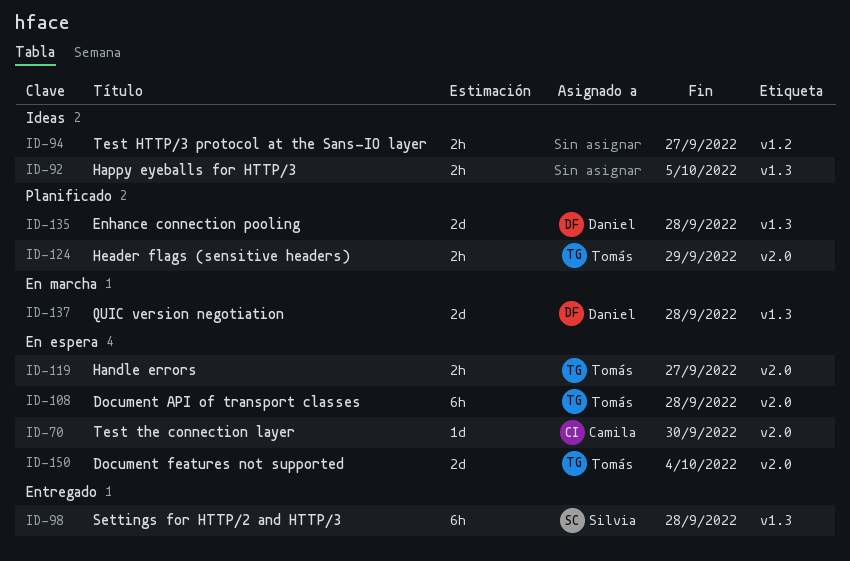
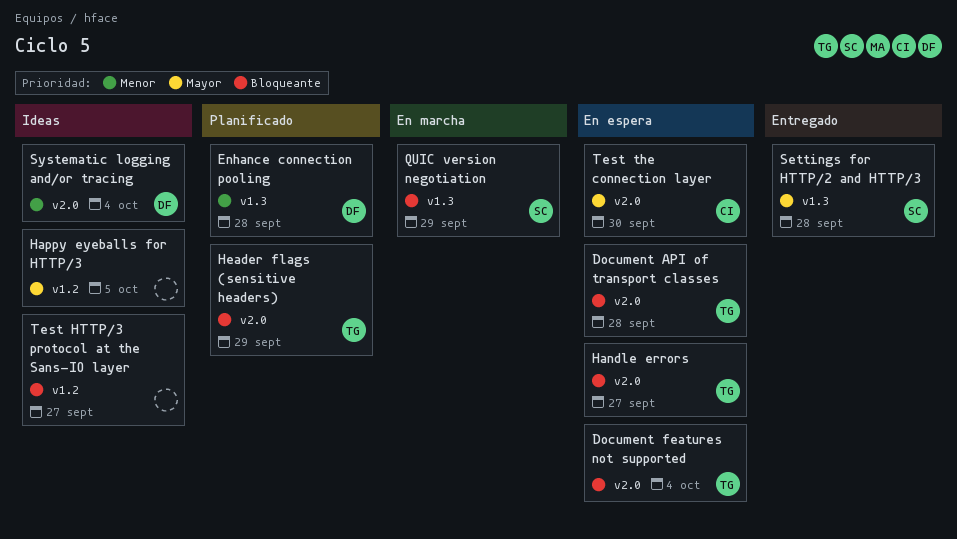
Happy eyeballs for HTTP/3, label: v1.3 -> v1.2
QUIC version negotiation, owner: Daniel -> Silvia
QUIC version negotiation, due: Sep 28 -> Sep 29
Systematic logging and/or tracing: none -> present

